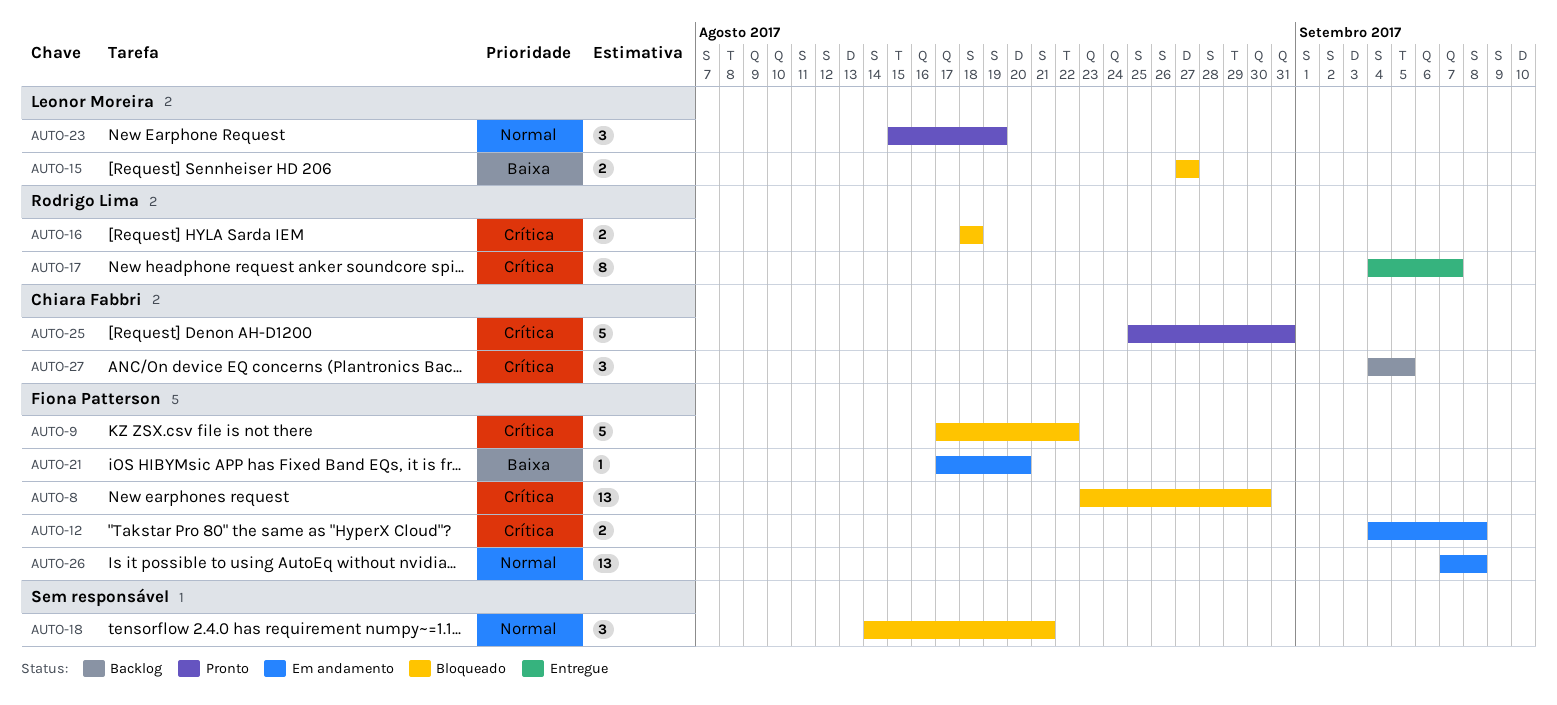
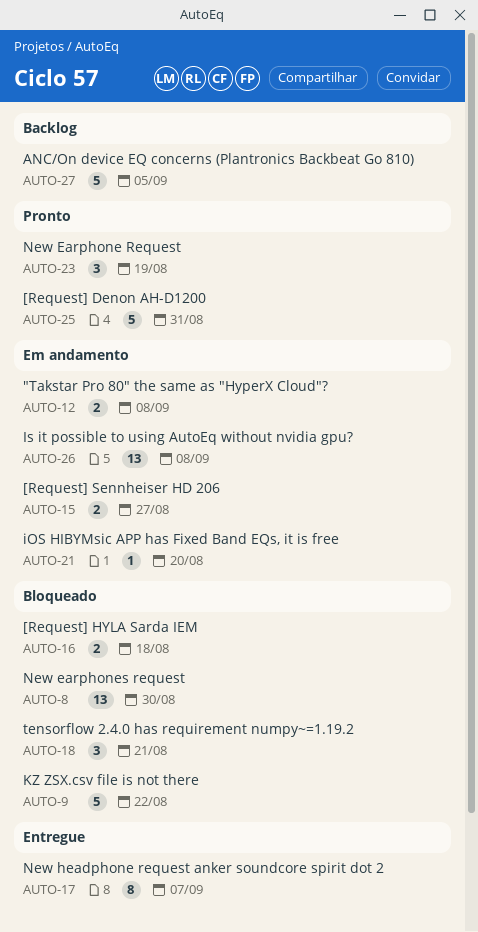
AUTO-15, status: Bloqueado -> Em andamento
AUTO-27, estimate: 3 -> 5

